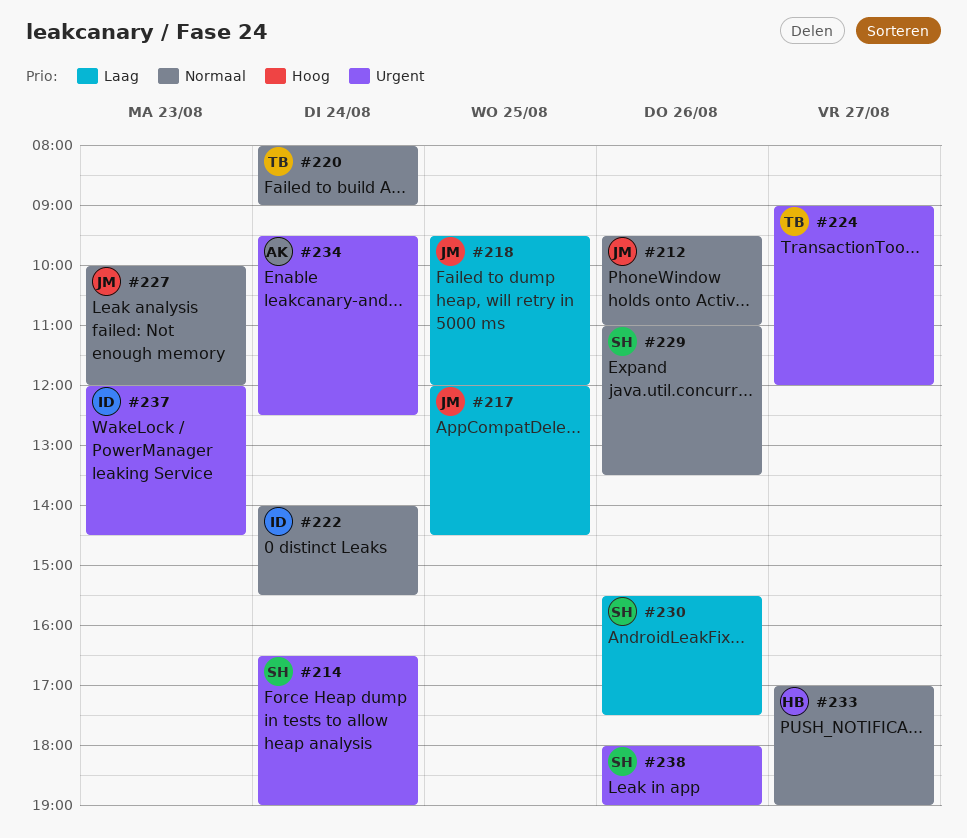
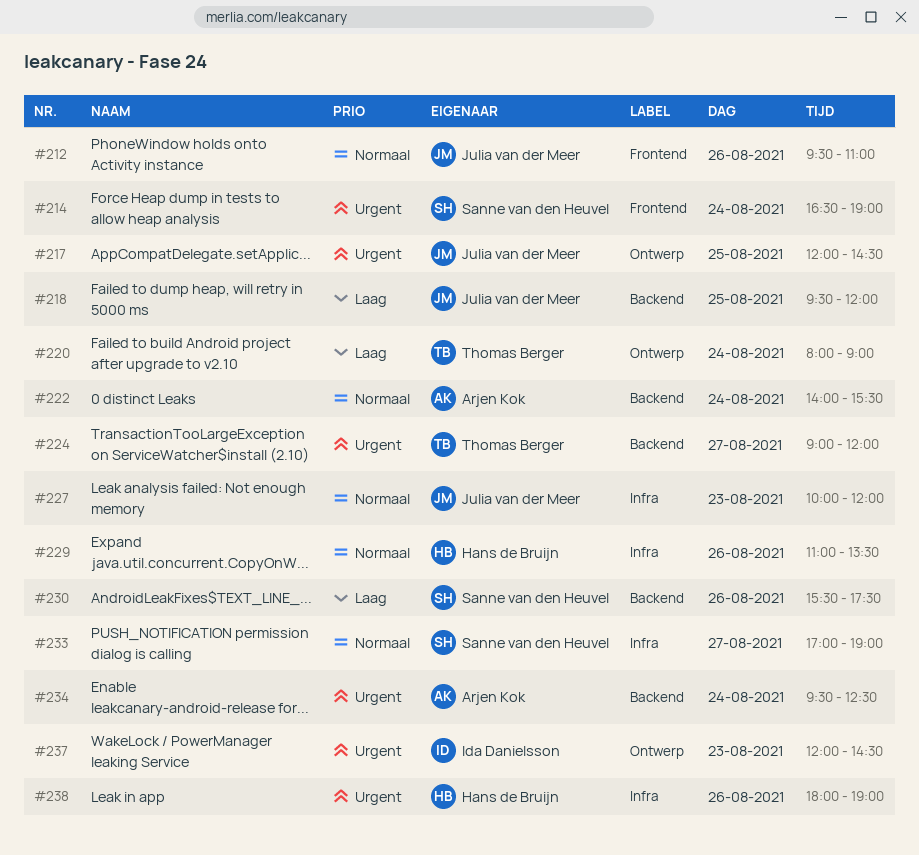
#217, priority: Laag -> Urgent
#220, priority: Normaal -> Laag
#222, owner: Ida Danielsson -> Arjen Kok
#229, owner: Sanne van den Heuvel -> Hans de Bruijn
#233, owner: Hans de Bruijn -> Sanne van den Heuvel
#238, owner: Sanne van den Heuvel -> Hans de Bruijn

